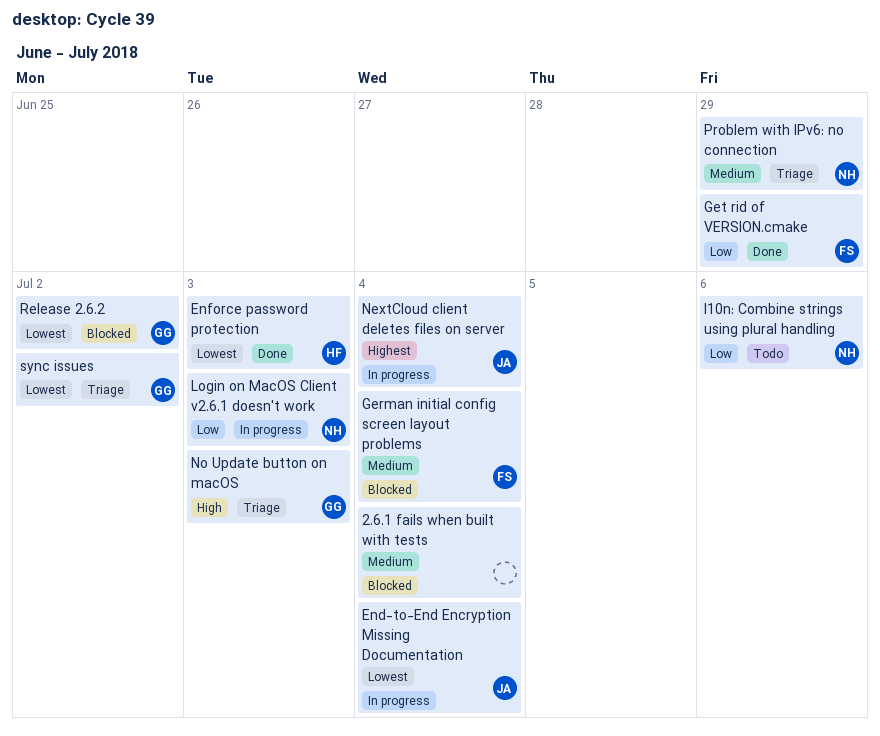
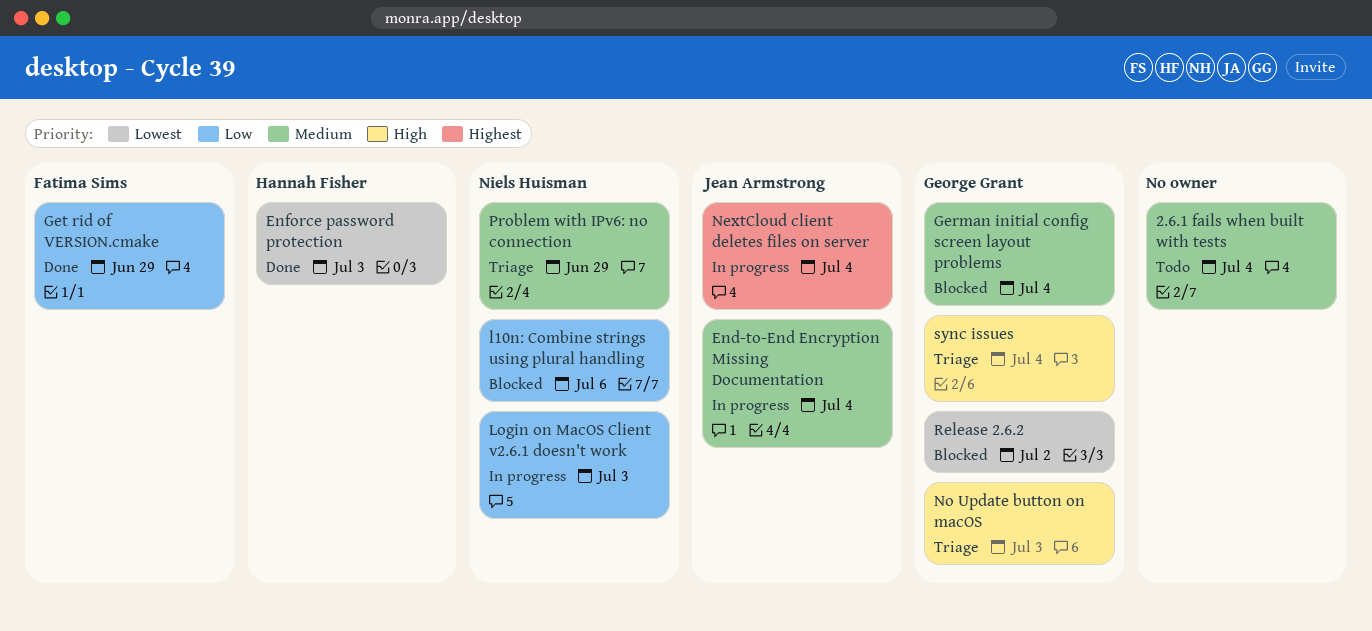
2.6.1 fails when built with tests, status: Blocked -> Todo
End-to-End Encryption Missing Documentation, priority: Lowest -> Medium
German initial config screen layout problems, owner: Fatima Sims -> George Grant
l10n: Combine strings using plural handling, status: Todo -> Blocked
sync issues, priority: Lowest -> High
sync issues, due: Jul 2 -> Jul 4

